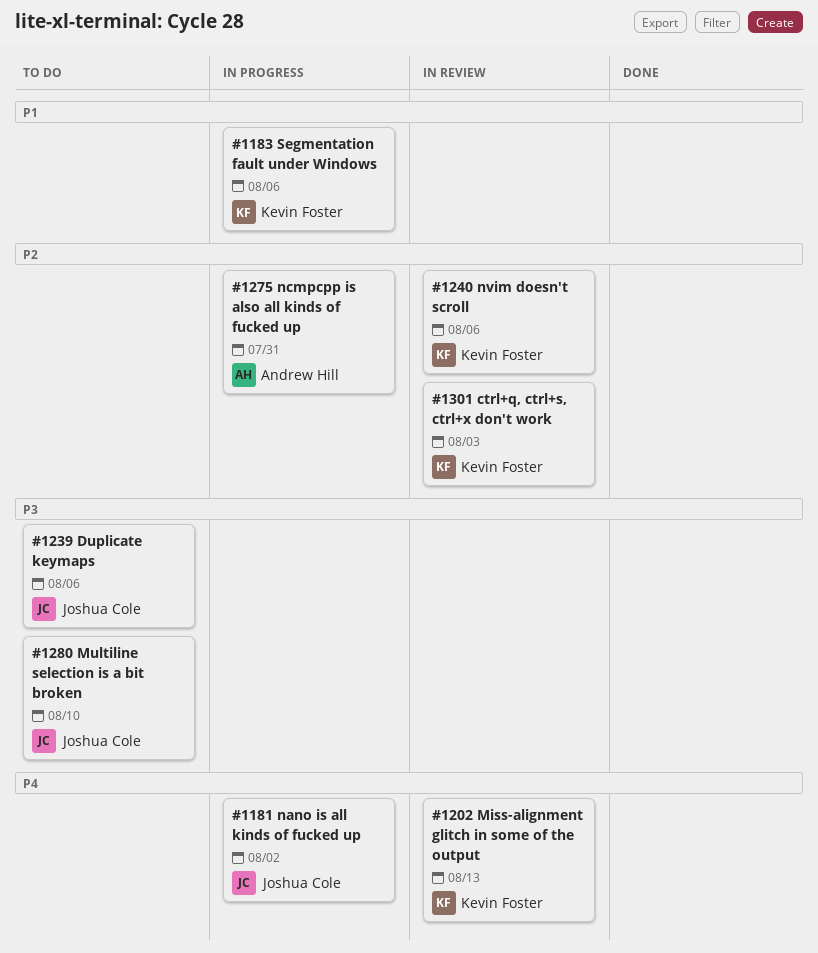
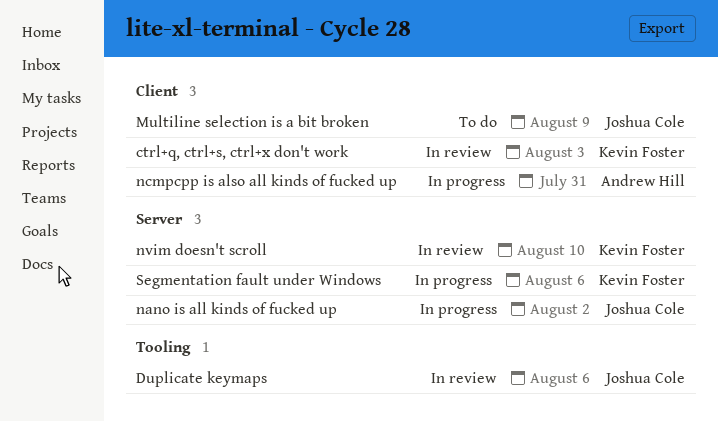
Duplicate keymaps, status: To do -> In review
Miss-alignment glitch in some of the output: present -> none
Multiline selection is a bit broken, due: Aug 10 -> Aug 9
nvim doesn't scroll, due: Aug 6 -> Aug 10

